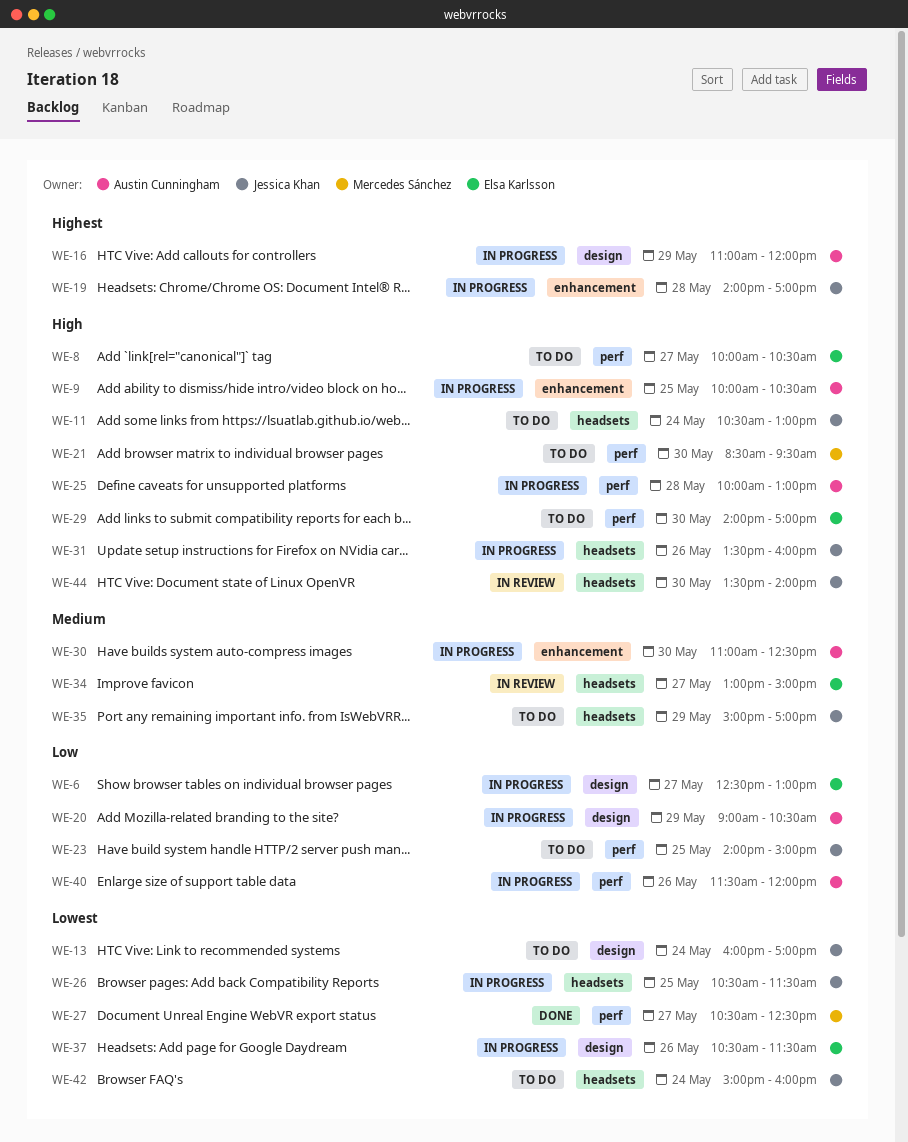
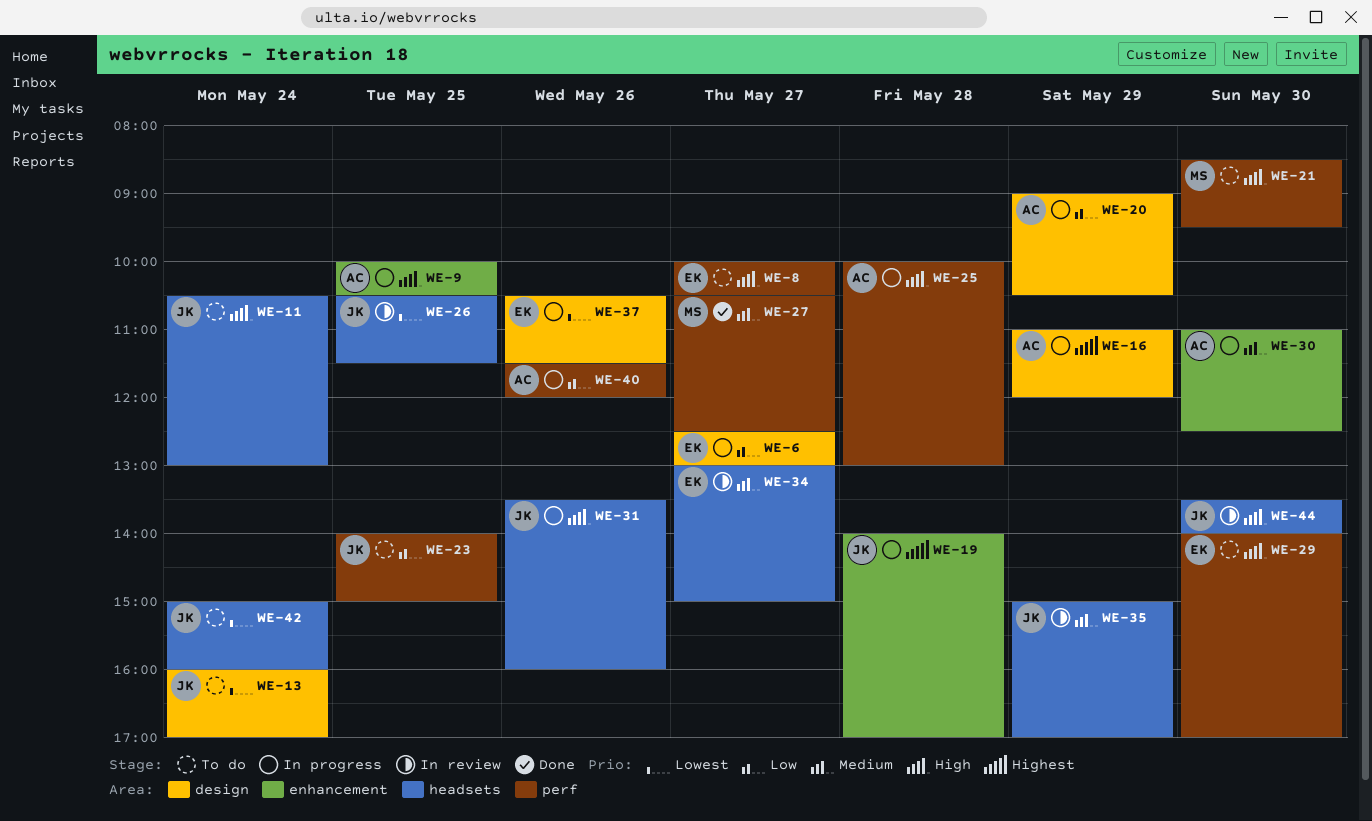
WE-26, status: In progress -> In review
WE-27, priority: Lowest -> Medium
WE-35, status: To do -> In review

